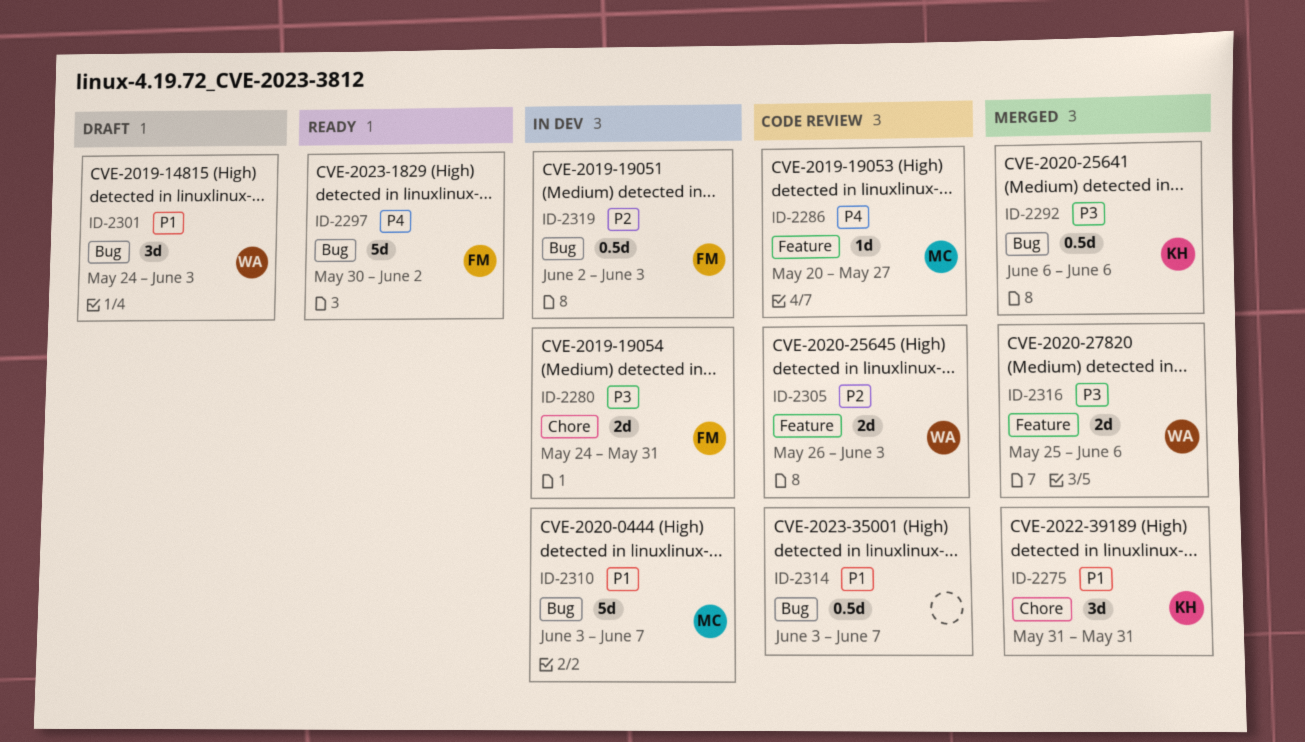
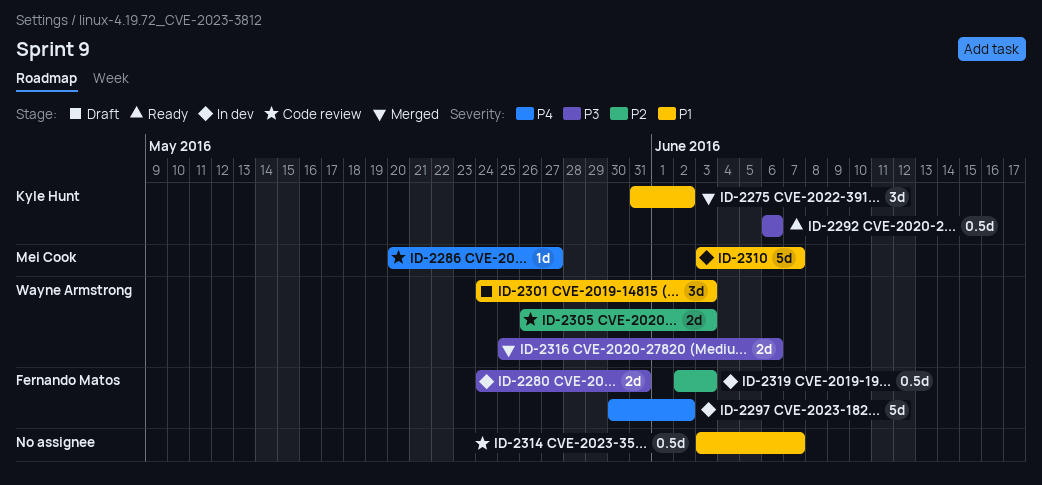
ID-2275, due: May 31 -> Jun 2
ID-2292, status: Merged -> Ready
ID-2297, status: Ready -> In dev

